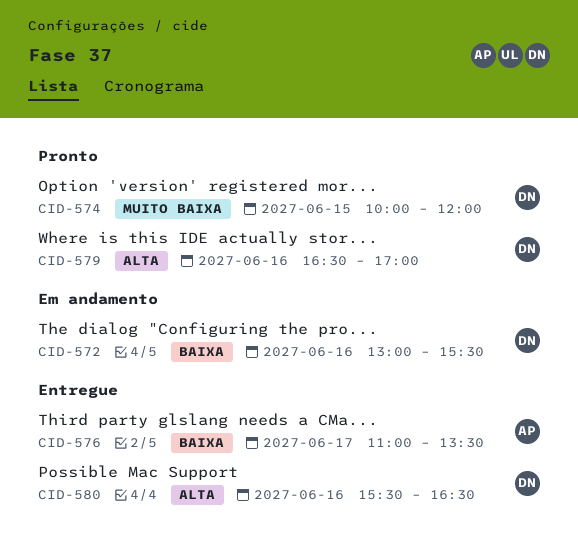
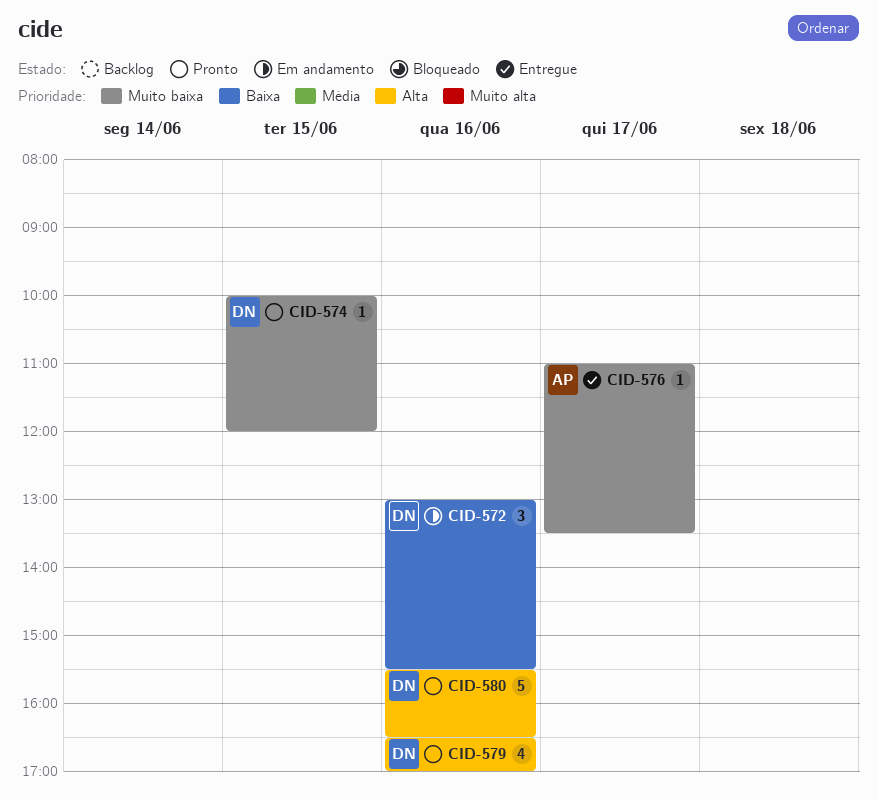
CID-576, priority: Baixa -> Muito baixa
CID-580, status: Entregue -> Pronto

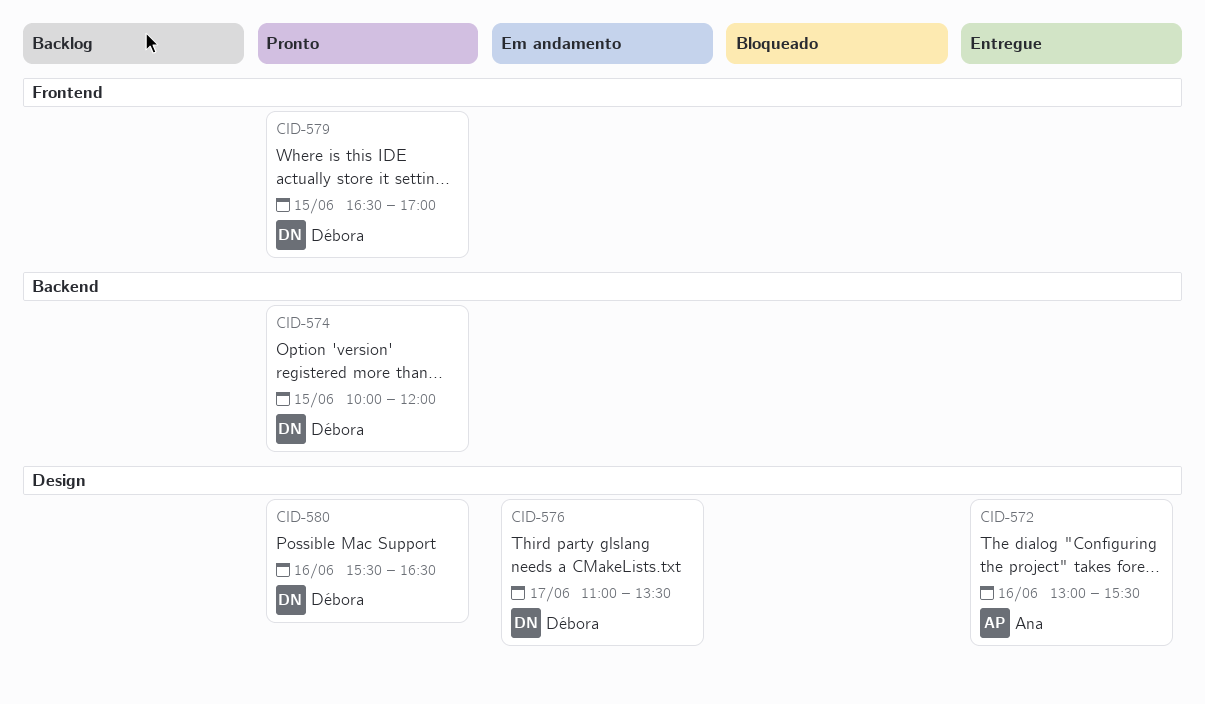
CID-572, status: Em andamento -> Entregue
CID-572, owner: Débora -> Ana
CID-576, status: Entregue -> Em andamento
CID-576, owner: Ana -> Débora
CID-579, day: Jun 16 -> Jun 15

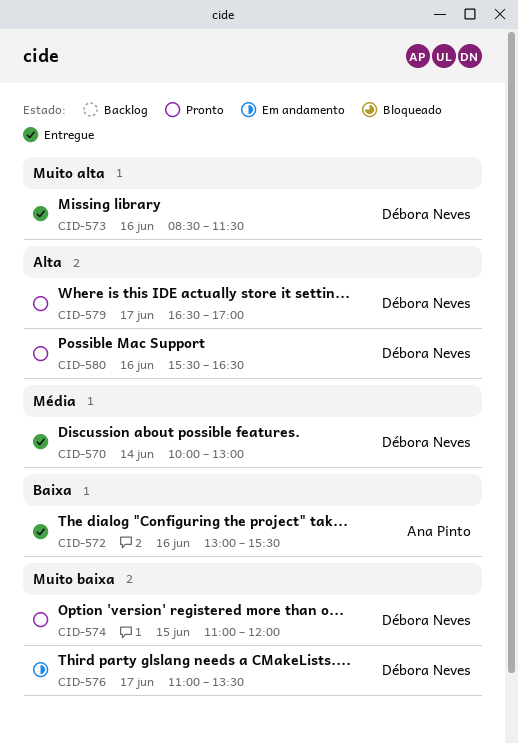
CID-570: none -> present
CID-573: none -> present
CID-574, begins: 10:00 -> 11:00
CID-579, day: Jun 15 -> Jun 17

